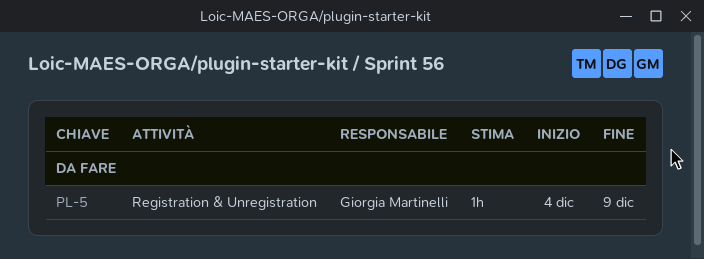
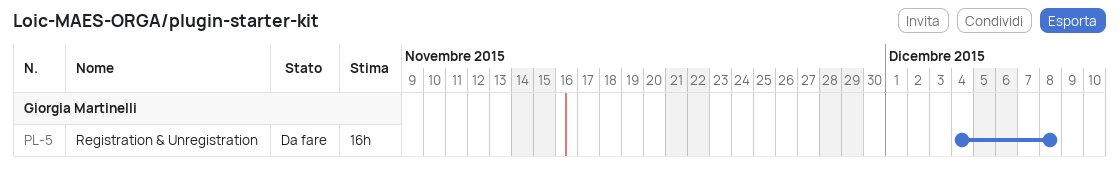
PL-5, estimate: 1h -> 16h
PL-5, due: Dec 9 -> Dec 8

